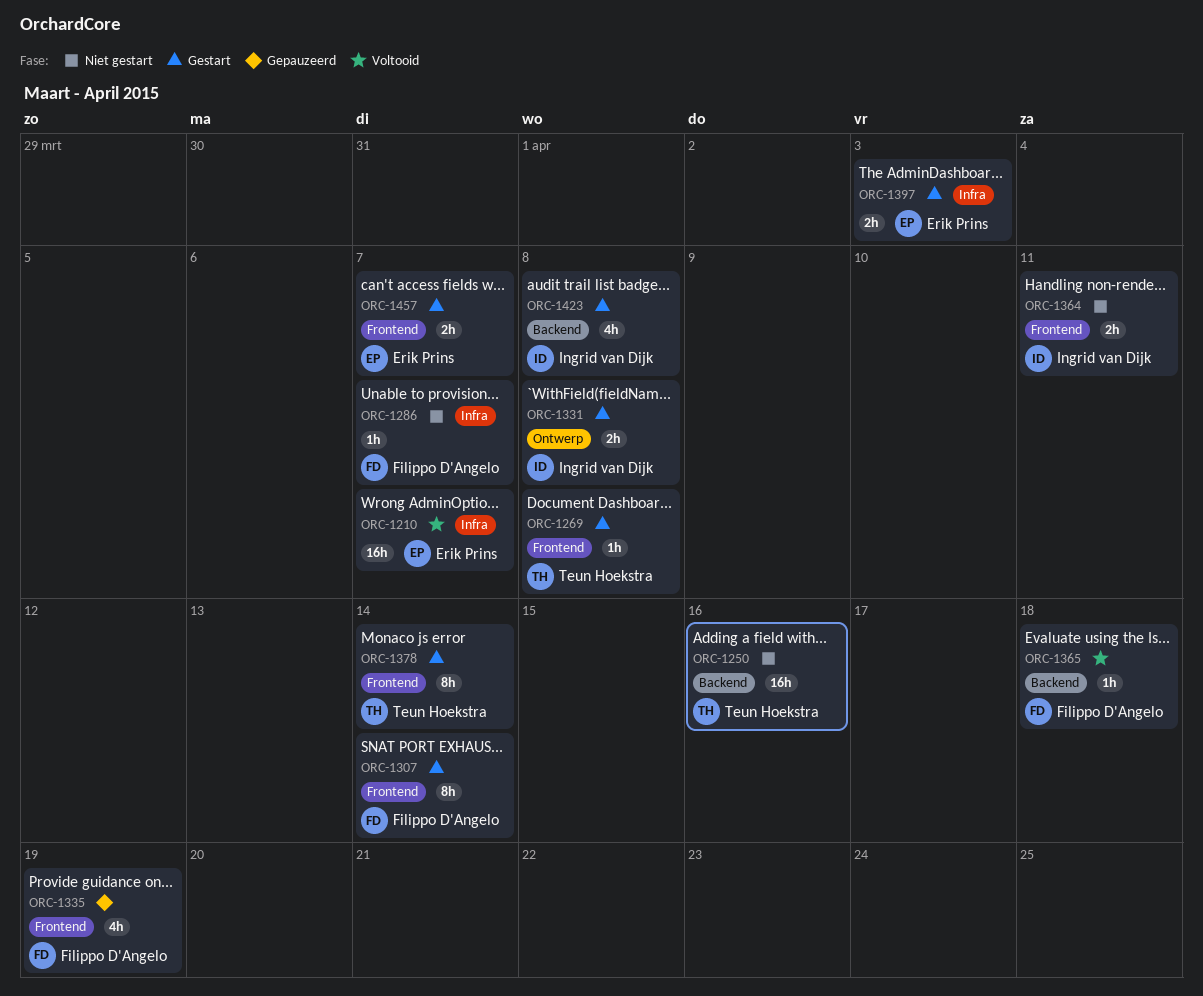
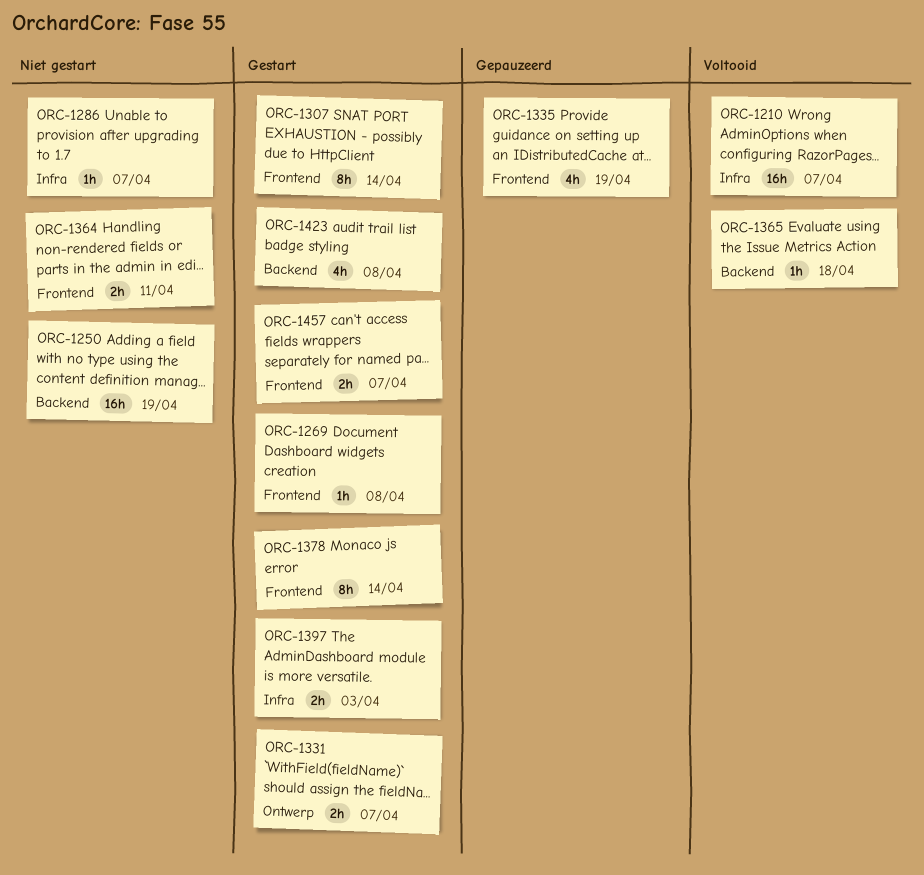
ORC-1250, due: Apr 16 -> Apr 19
ORC-1331, due: Apr 8 -> Apr 7

